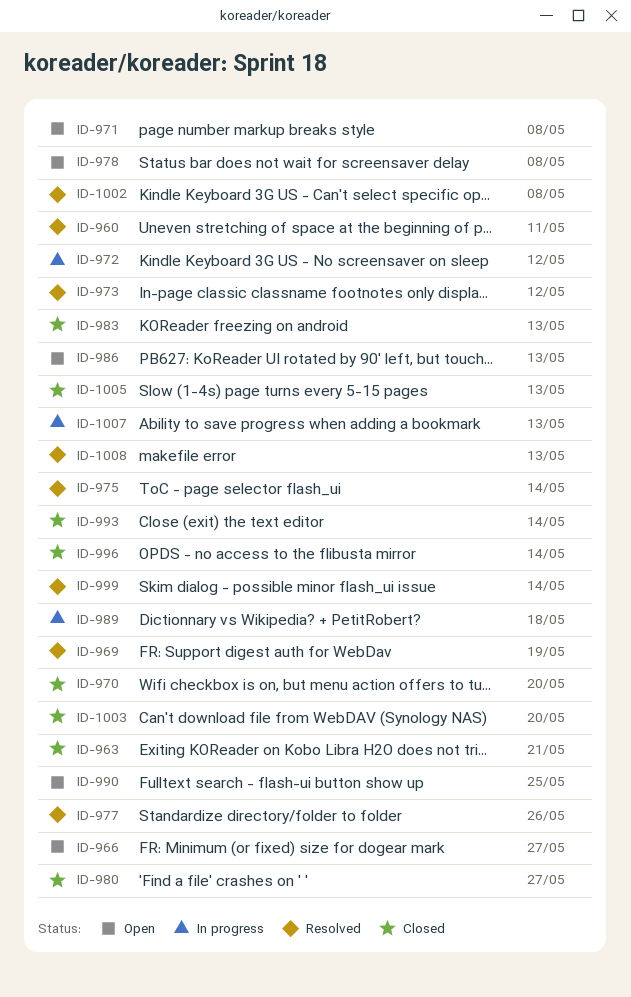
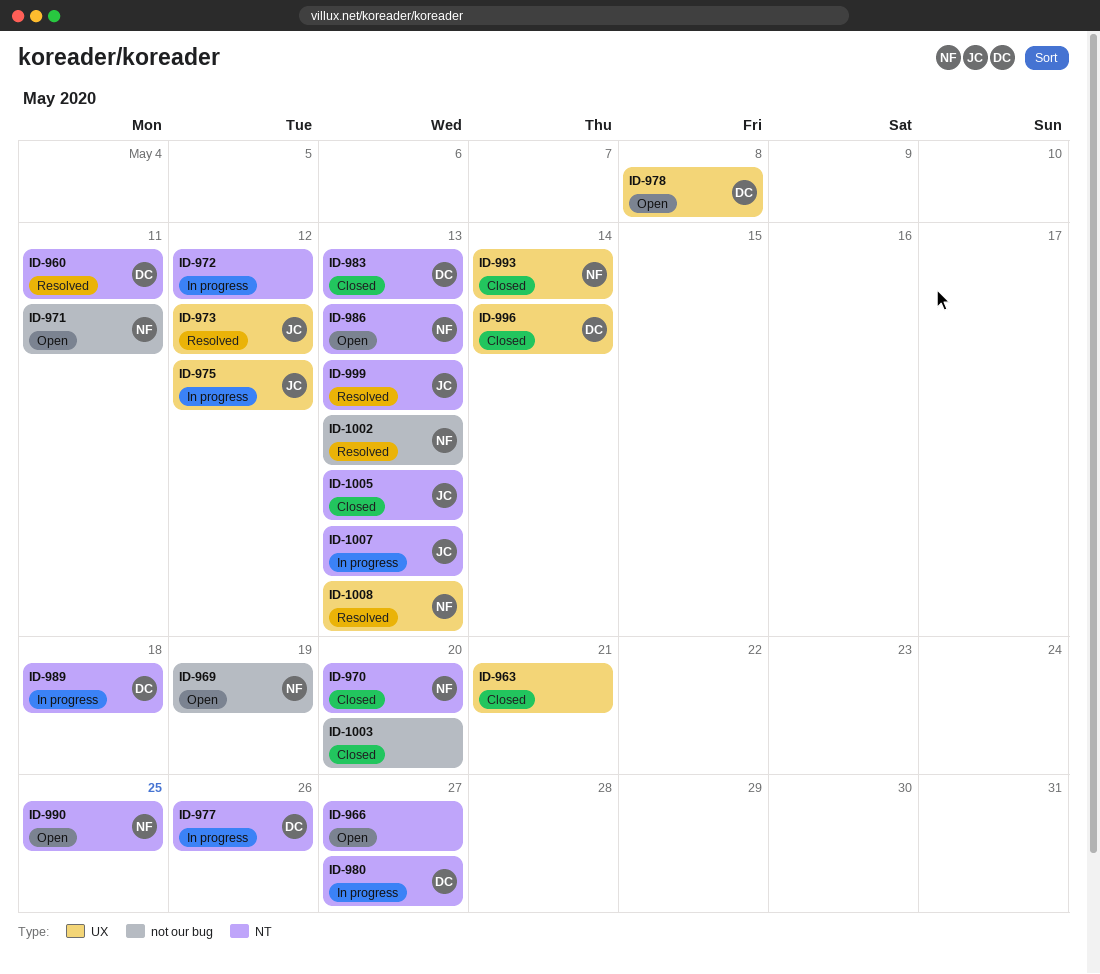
ID-969, status: Resolved -> Open
ID-971, due: May 8 -> May 11
ID-975, status: Resolved -> In progress
ID-975, due: May 14 -> May 12
ID-977, status: Resolved -> In progress
ID-980, status: Closed -> In progress
ID-999, due: May 14 -> May 13
ID-1002, due: May 8 -> May 13

